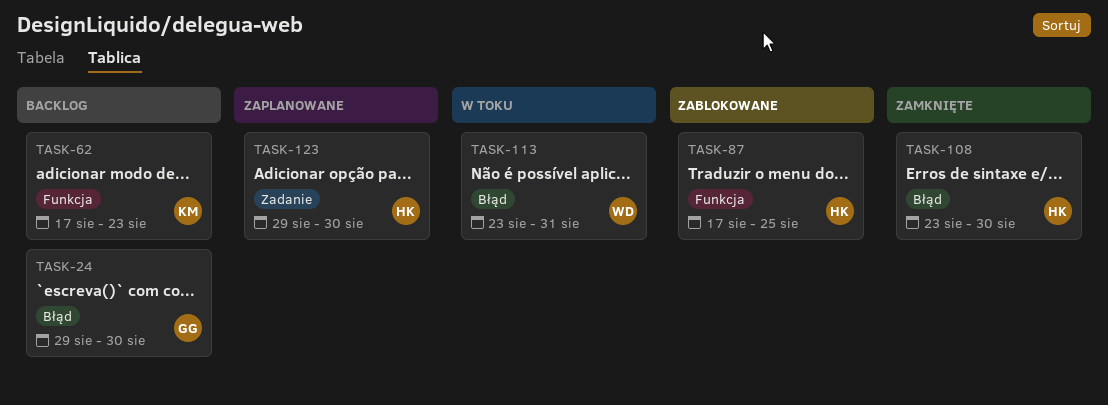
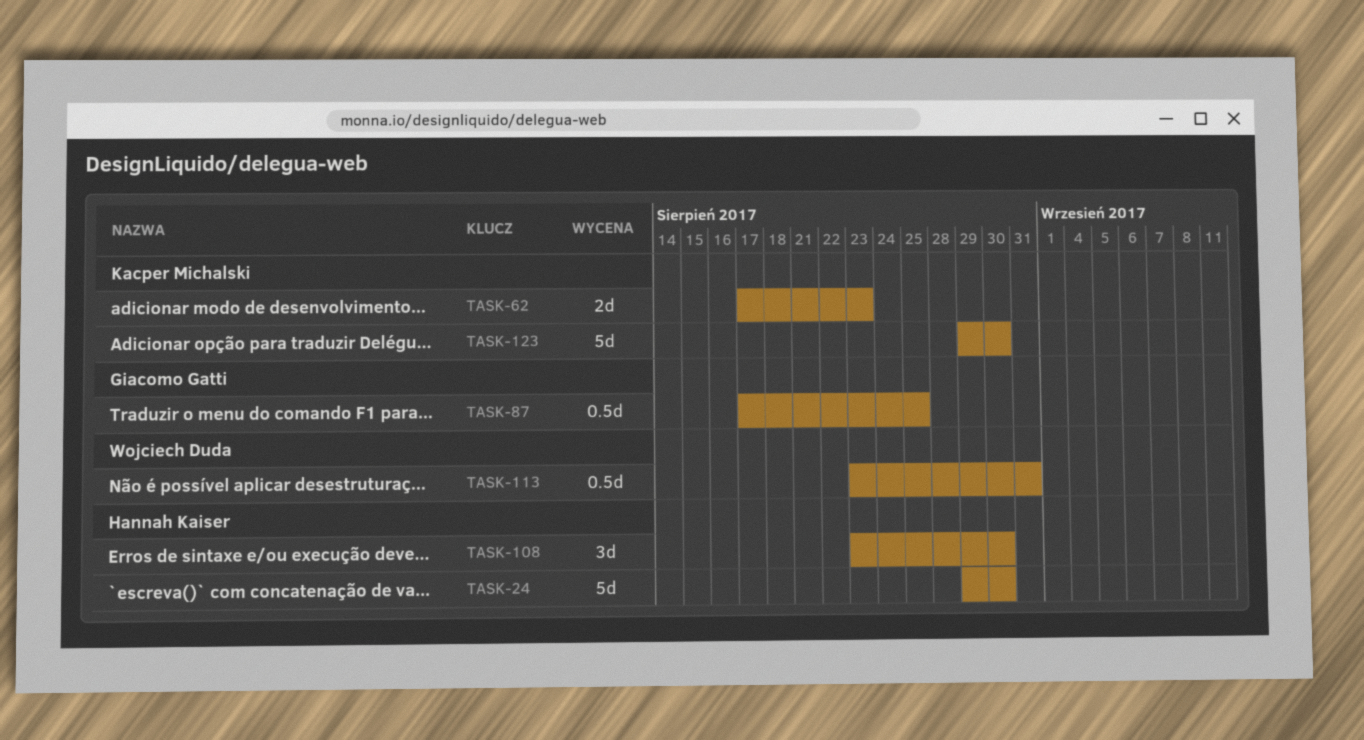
TASK-24, owner: Giacomo Gatti -> Hannah Kaiser
TASK-87, owner: Hannah Kaiser -> Giacomo Gatti
TASK-123, owner: Hannah Kaiser -> Kacper Michalski

